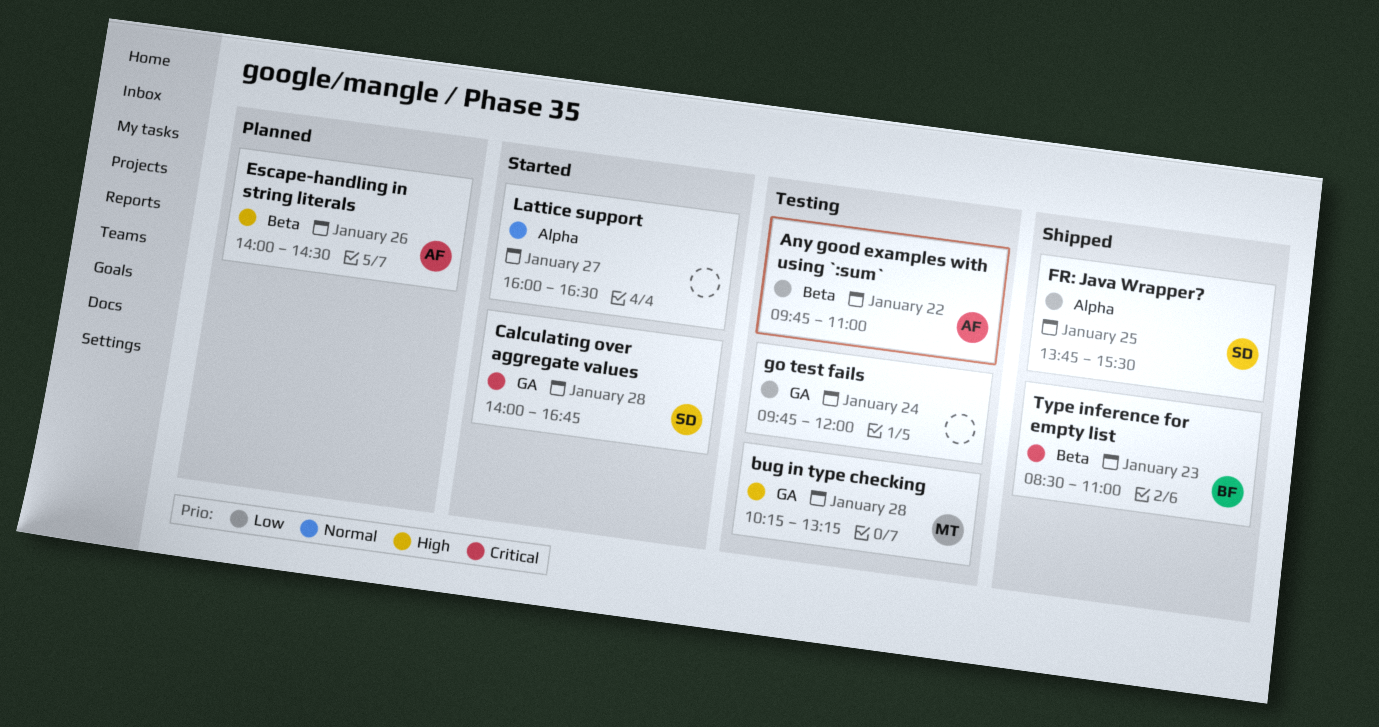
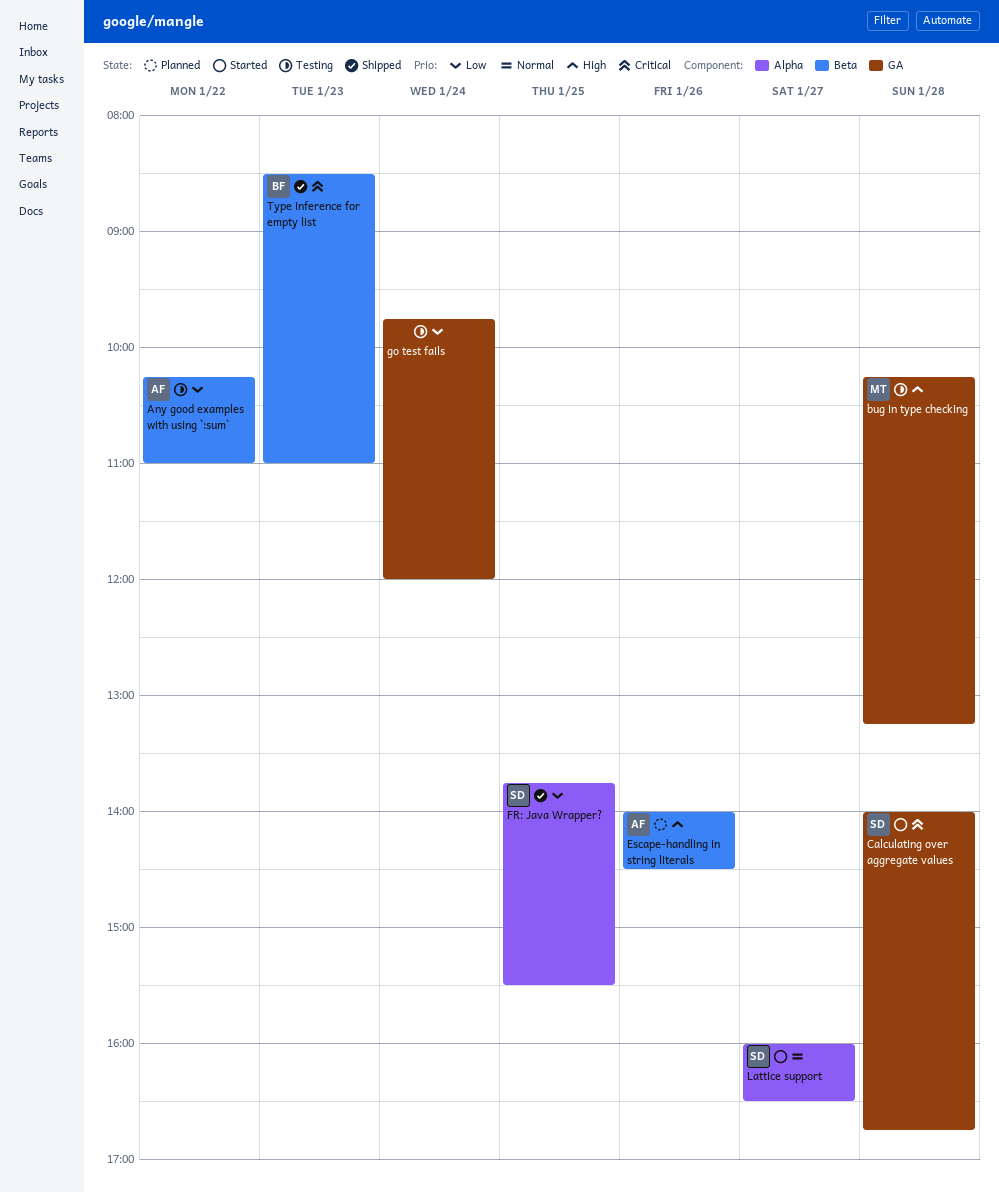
Any good examples with using `:sum`, begins: 09:45 -> 10:15
Lattice support, owner: none -> SD

